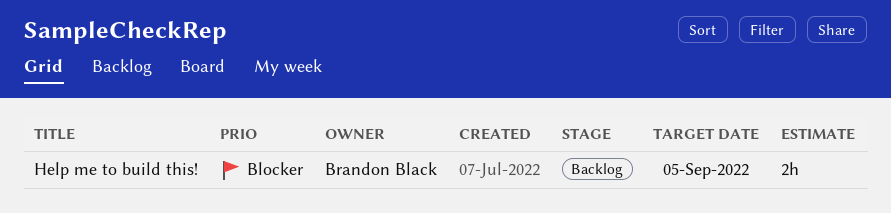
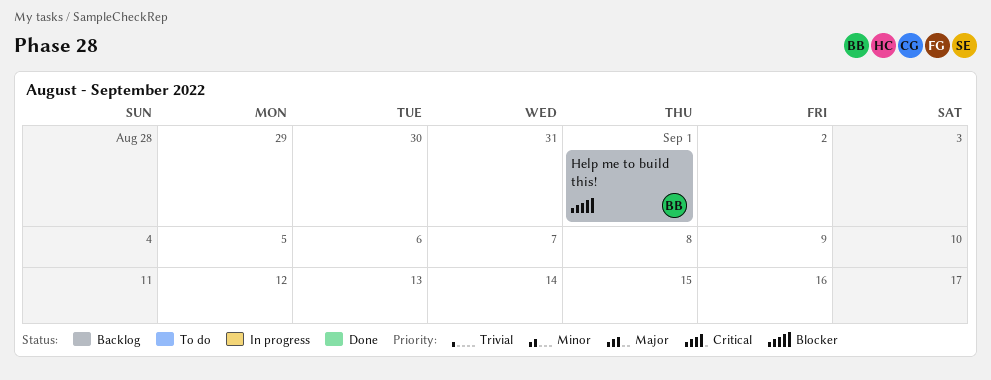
Help me to build this!, due: Sep 5 -> Sep 1

